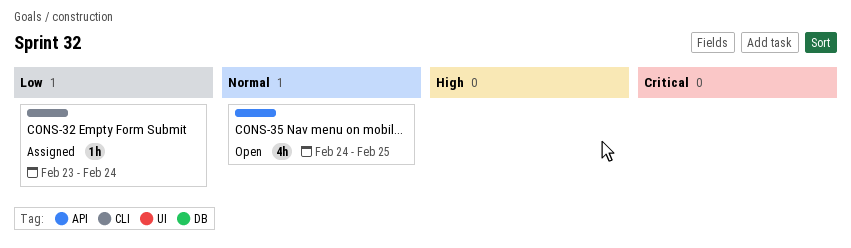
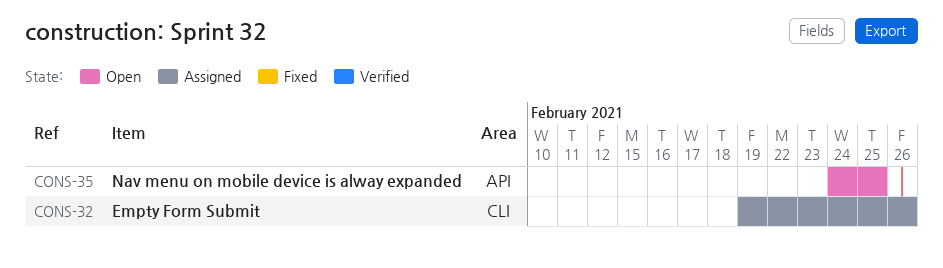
CONS-32, start: Feb 23 -> Feb 19
CONS-32, due: Feb 24 -> Feb 26

